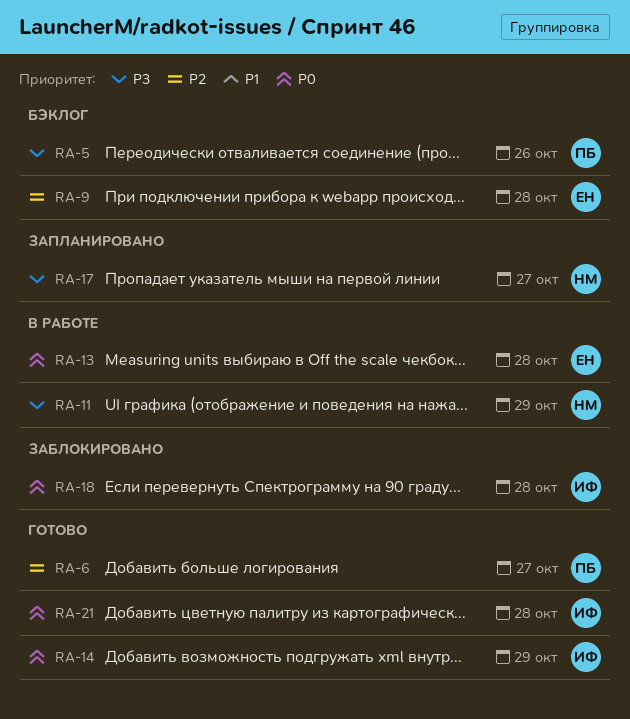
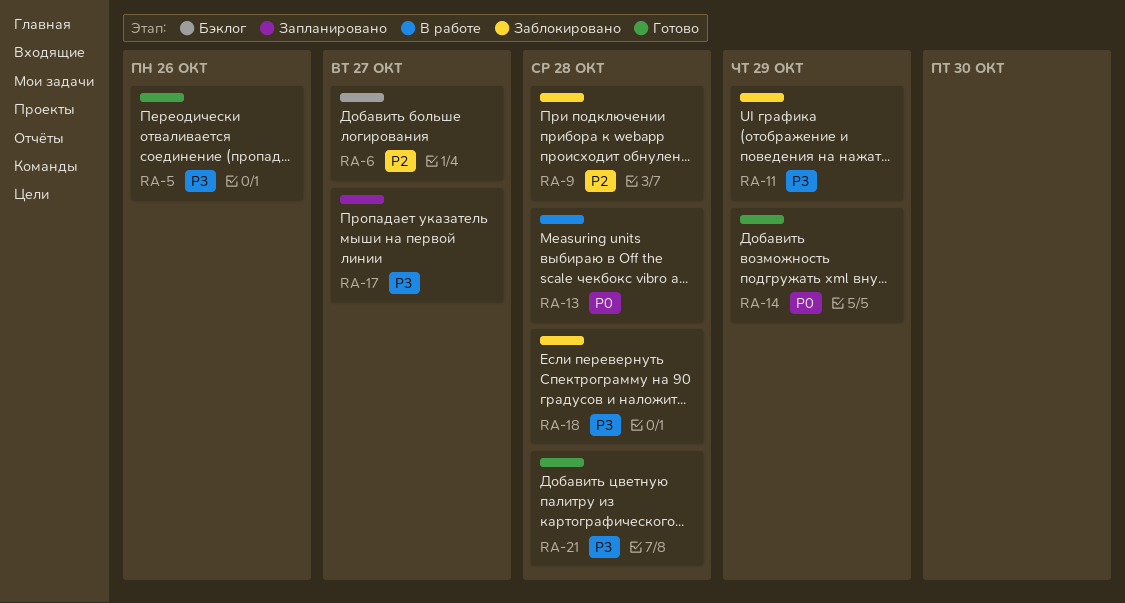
RA-5, status: Бэклог -> Готово
RA-6, status: Готово -> Бэклог
RA-9, status: Бэклог -> Заблокировано
RA-11, status: В работе -> Заблокировано
RA-18, priority: P0 -> P3
RA-21, priority: P0 -> P3

